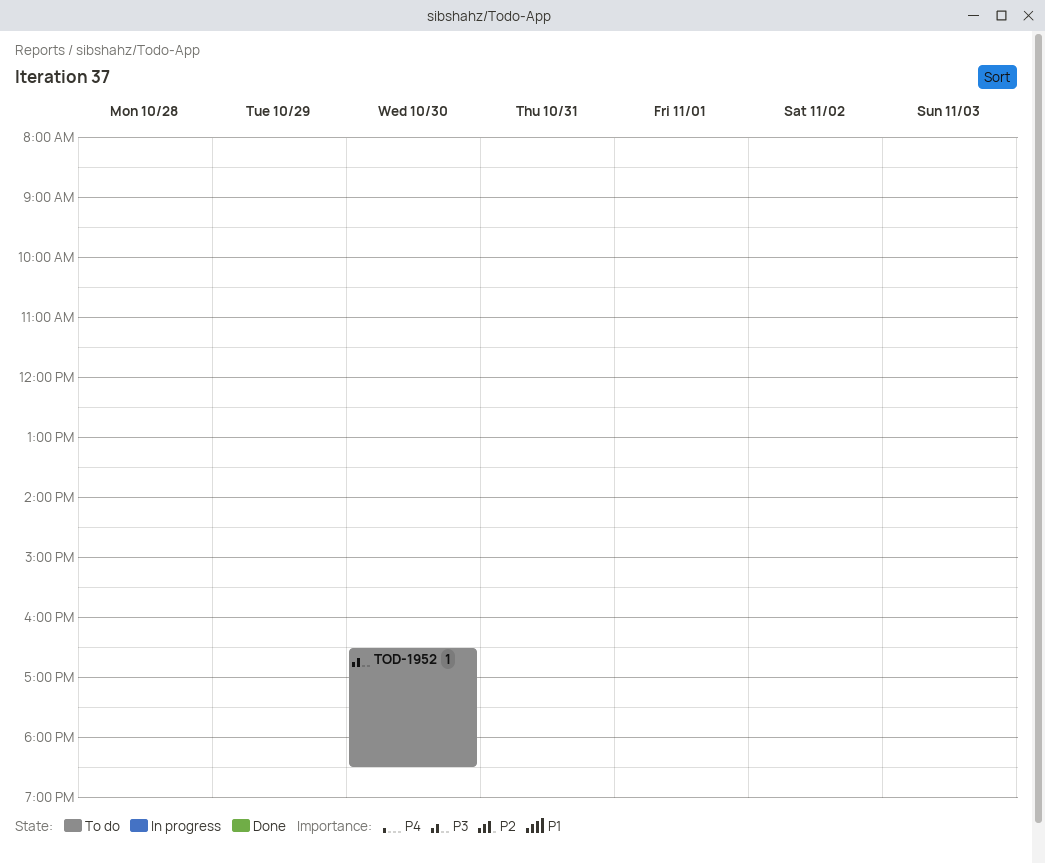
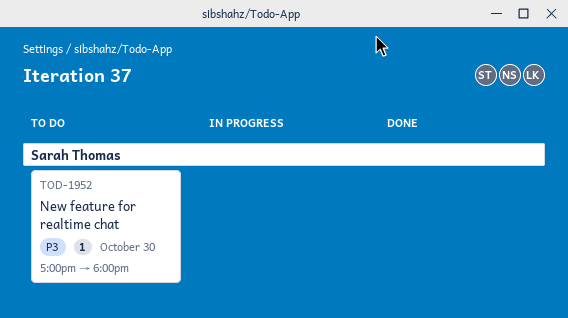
TOD-1952, begins: 16:30 -> 17:00
TOD-1952, ends: 18:30 -> 18:00

